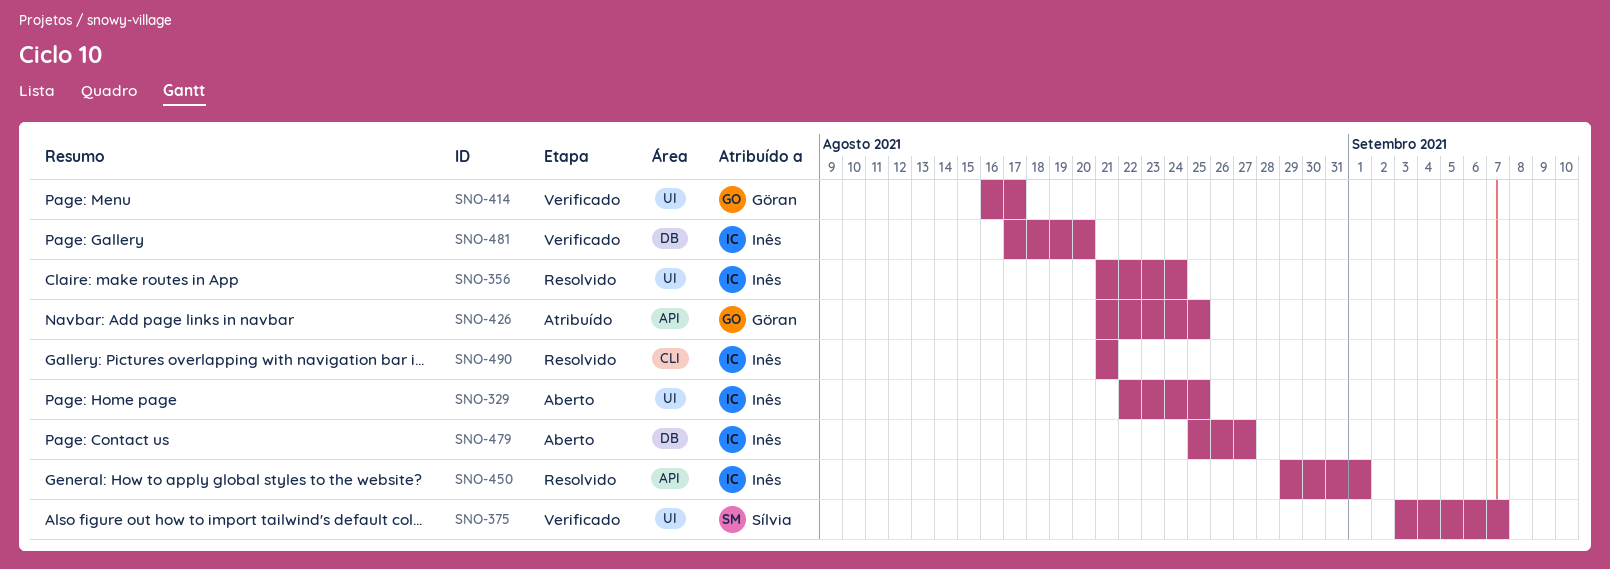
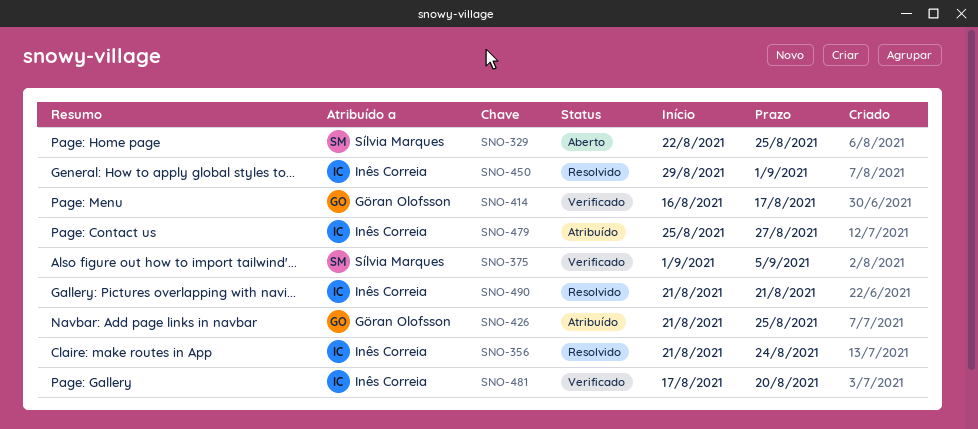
SNO-329, owner: Inês Correia -> Sílvia Marques
SNO-375, start: Sep 3 -> Sep 1
SNO-375, due: Sep 7 -> Sep 5
SNO-479, status: Aberto -> Atribuído

